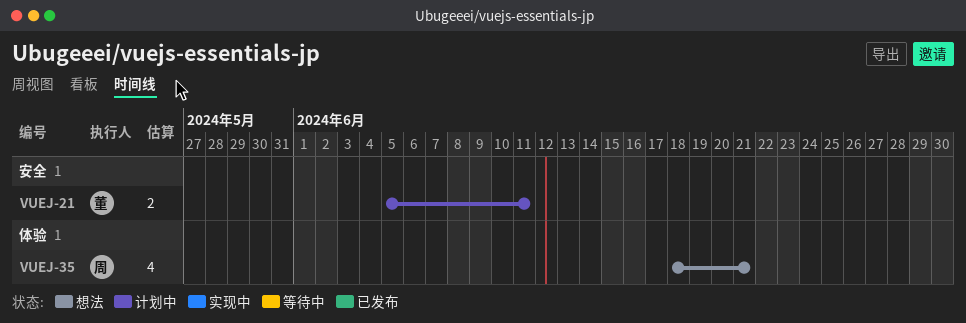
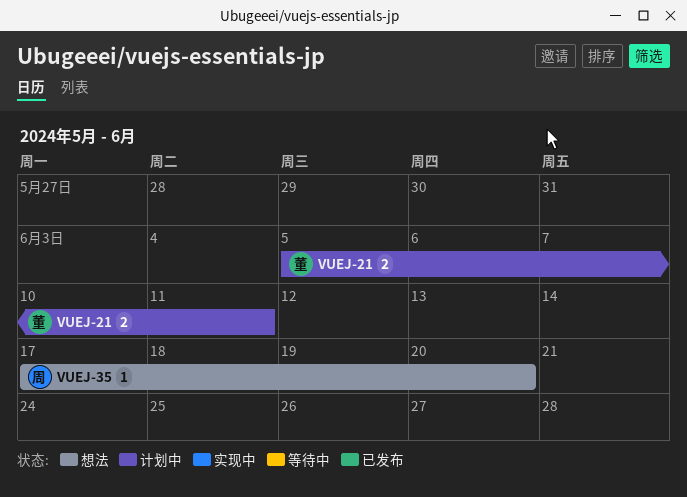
VUEJ-35, estimate: 4 -> 1
VUEJ-35, start: Jun 18 -> Jun 17
VUEJ-35, due: Jun 21 -> Jun 20

